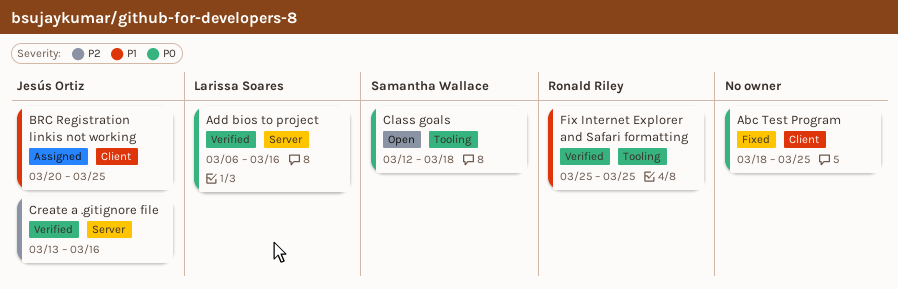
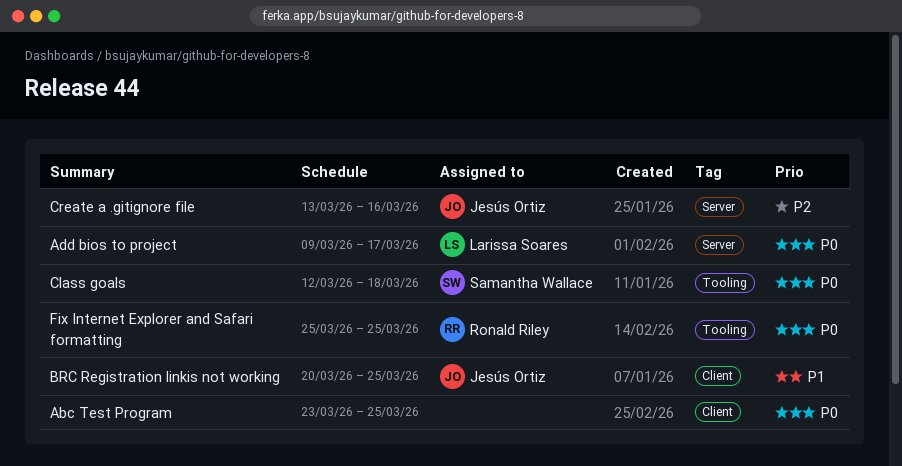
Abc Test Program, start: Mar 18 -> Mar 23
Add bios to project, start: Mar 6 -> Mar 9
Add bios to project, due: Mar 16 -> Mar 17
Fix Internet Explorer and Safari formatting, priority: P1 -> P0

